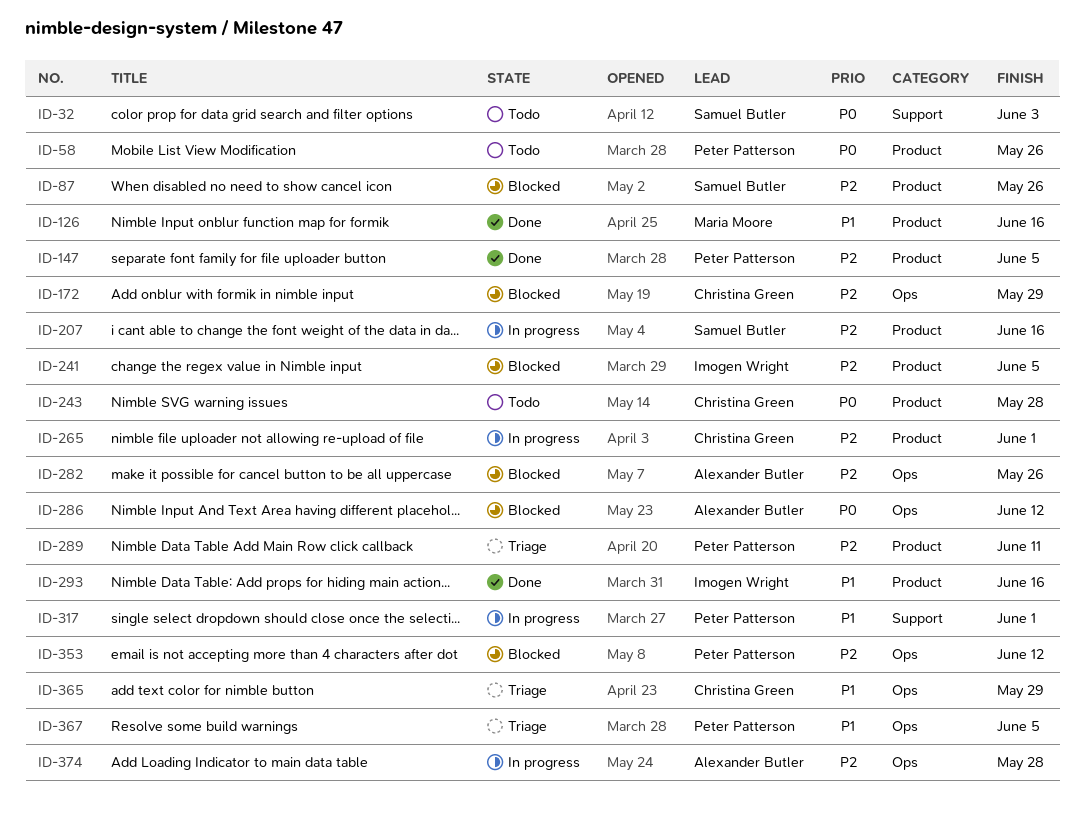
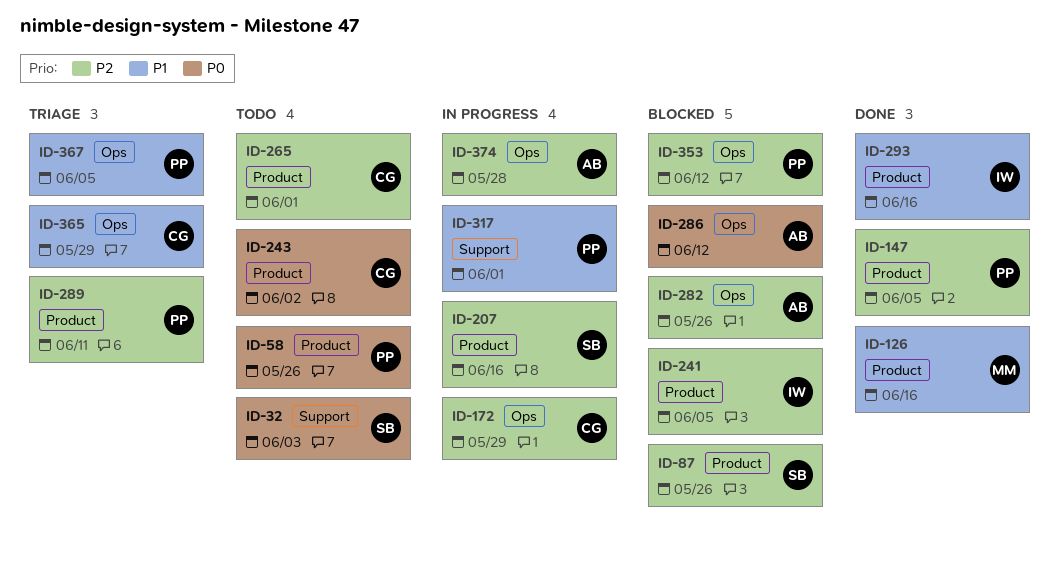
ID-172, status: Blocked -> In progress
ID-243, due: May 28 -> Jun 2
ID-265, status: In progress -> Todo

